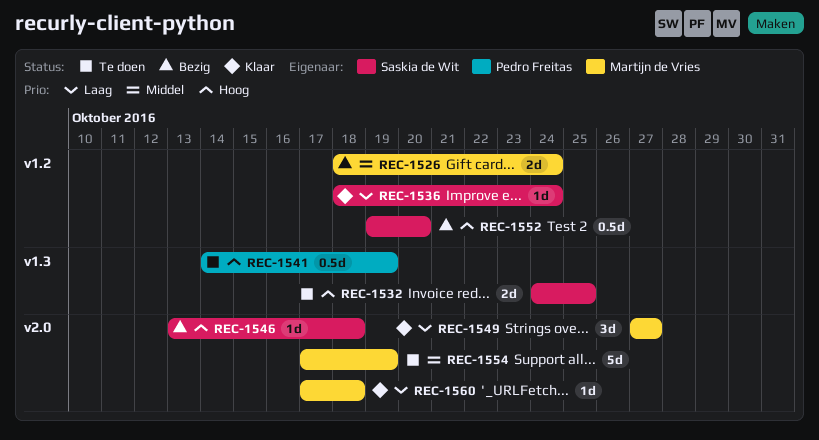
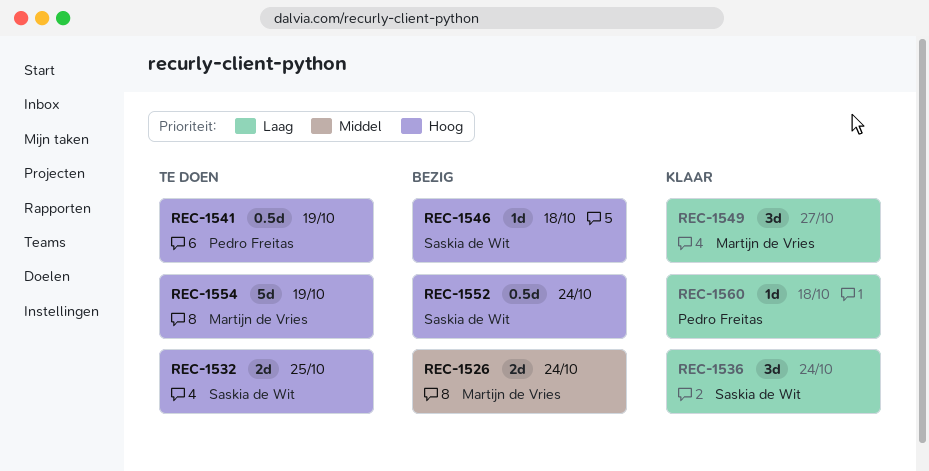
REC-1536, estimate: 1d -> 3d
REC-1552, due: Oct 20 -> Oct 24
REC-1554, priority: Middel -> Hoog
REC-1560, owner: Martijn de Vries -> Pedro Freitas

